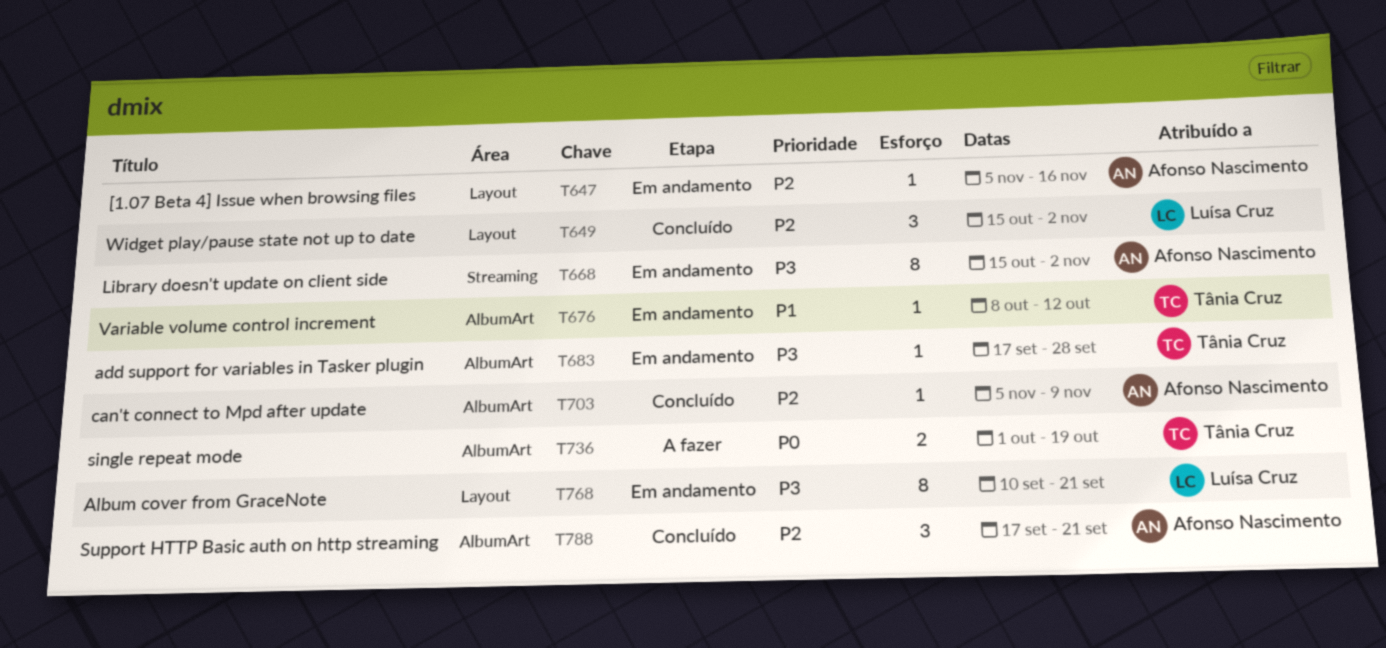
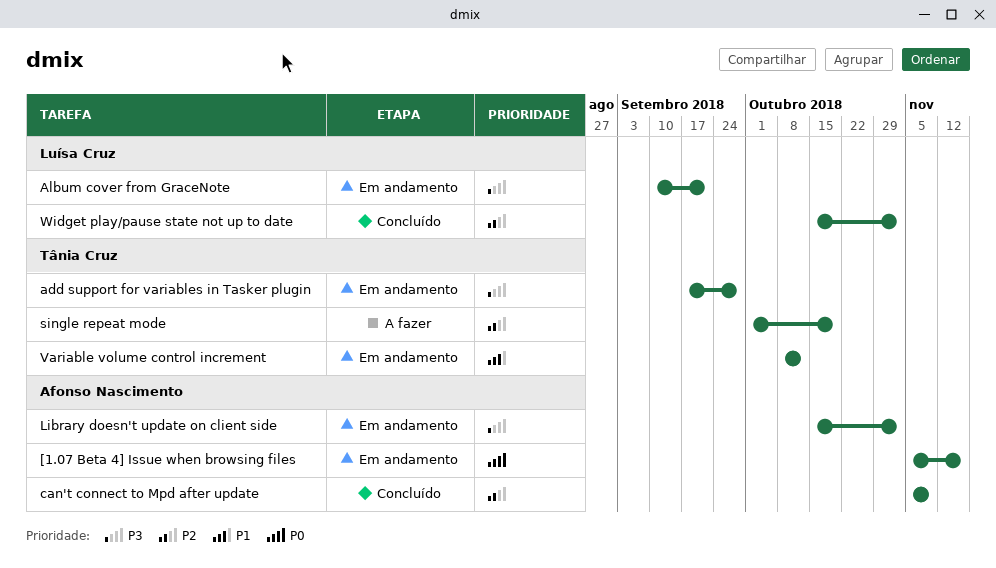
[1.07 Beta 4] Issue when browsing files, priority: P2 -> P0
single repeat mode, priority: P0 -> P2
Support HTTP Basic auth on http streaming: present -> none

